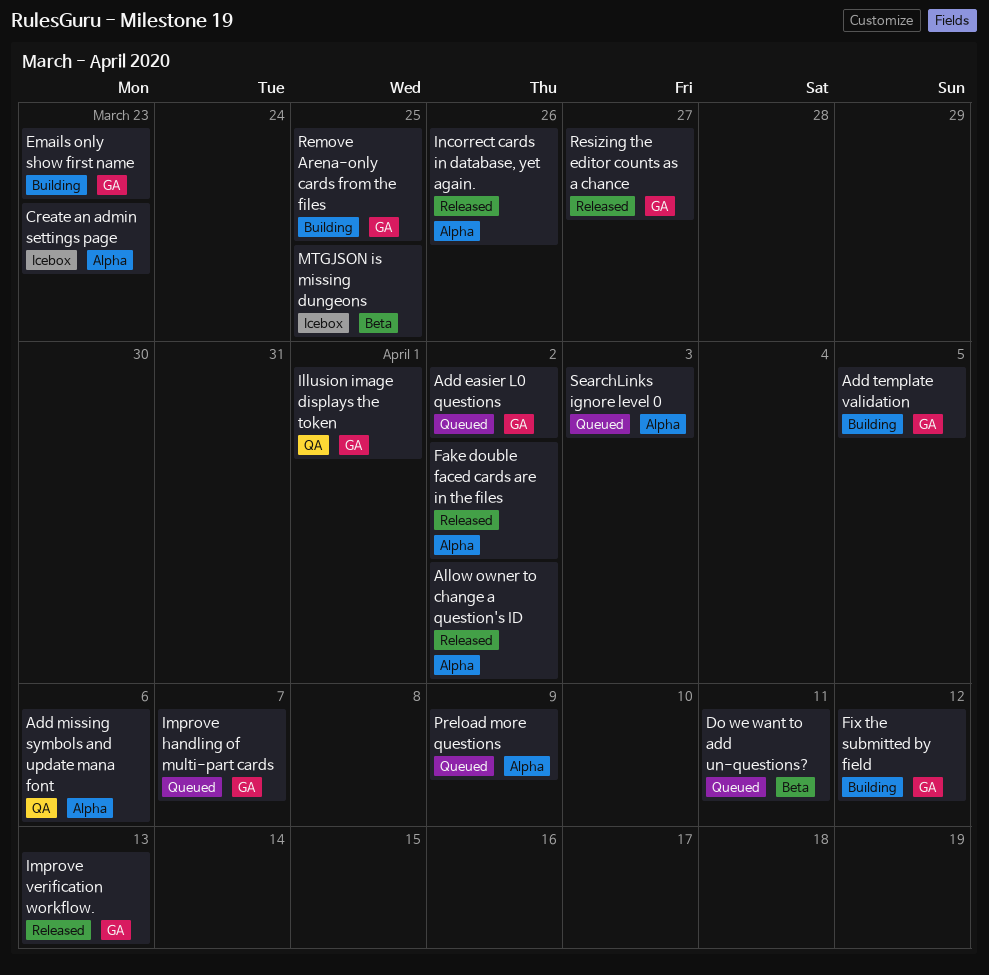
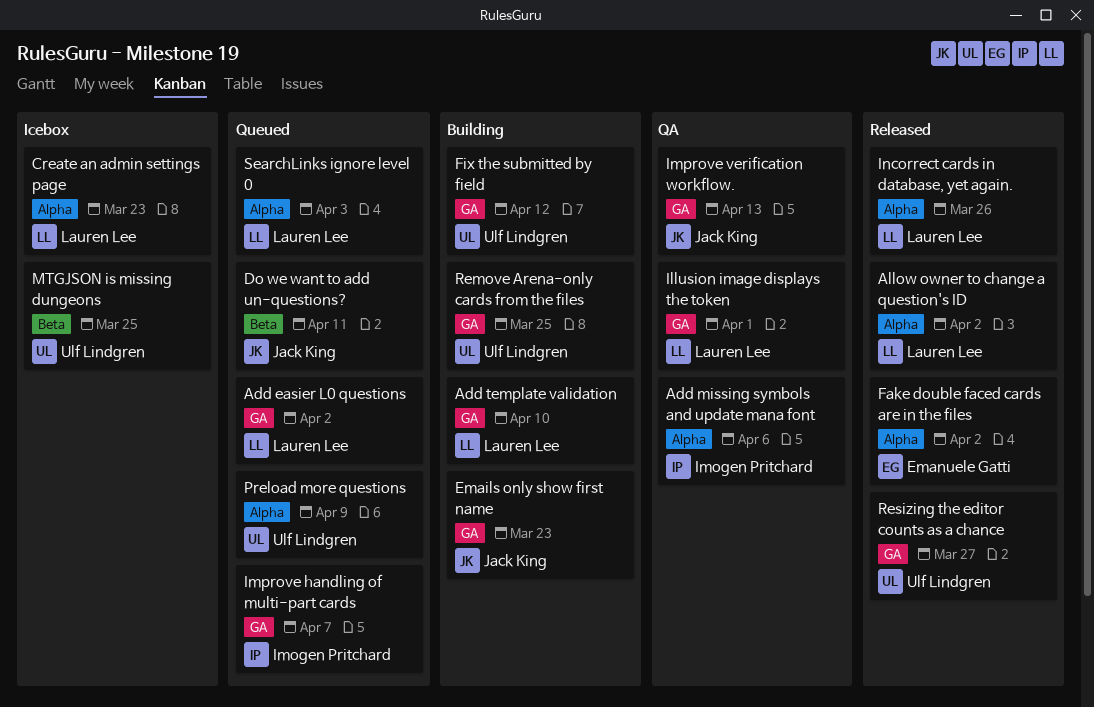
Add template validation, due: Apr 5 -> Apr 10
Improve verification workflow., status: Released -> QA

